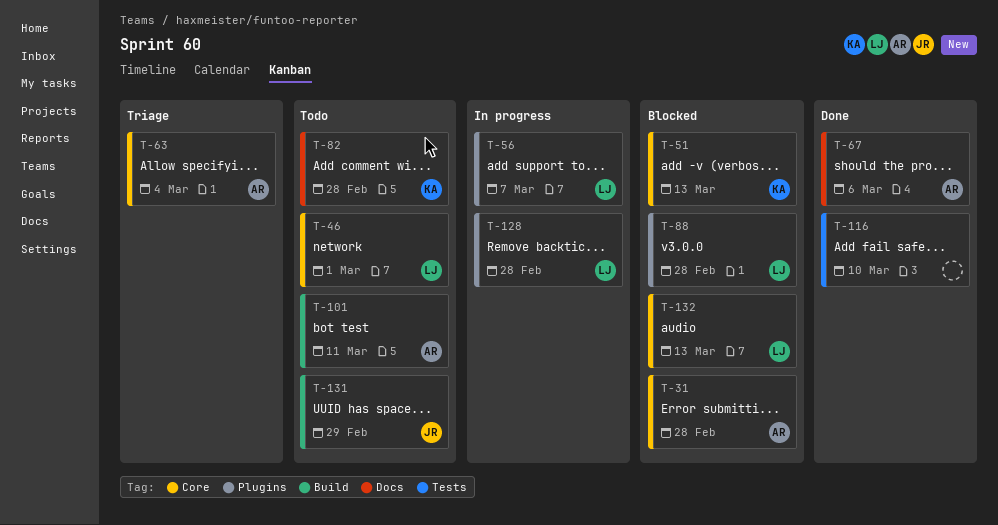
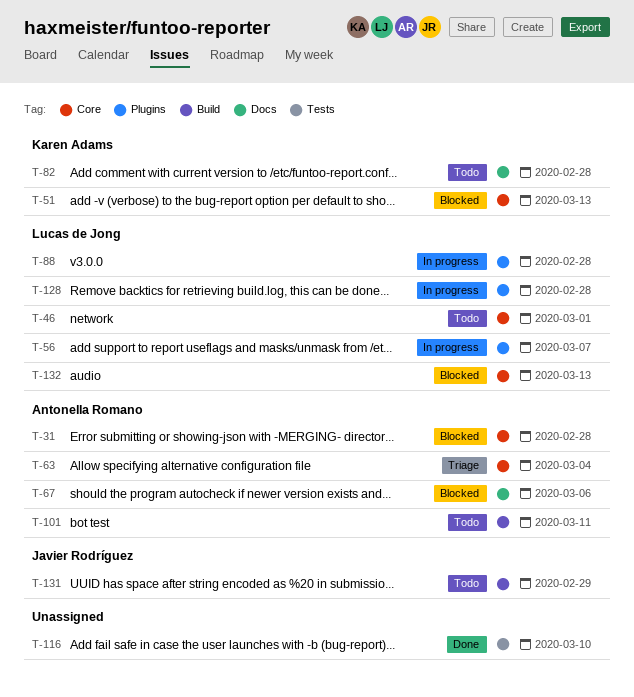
T-67, status: Done -> Blocked
T-88, status: Blocked -> In progress

